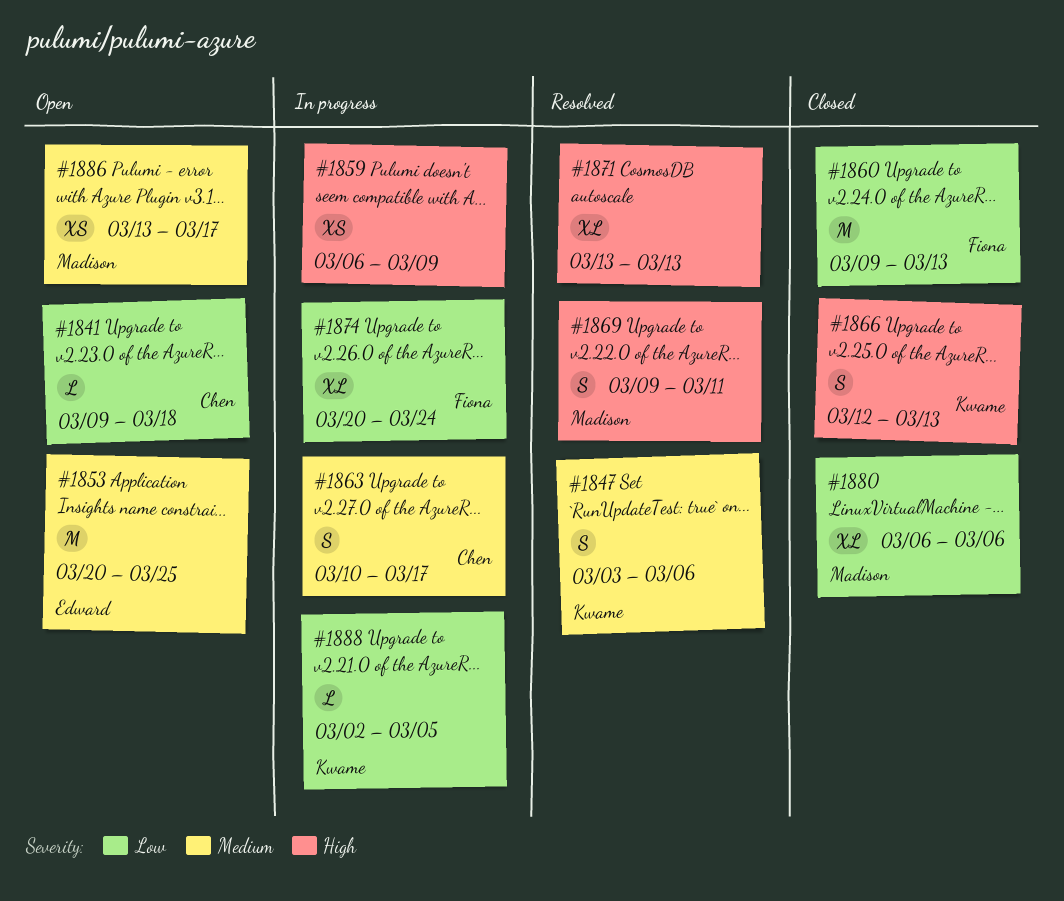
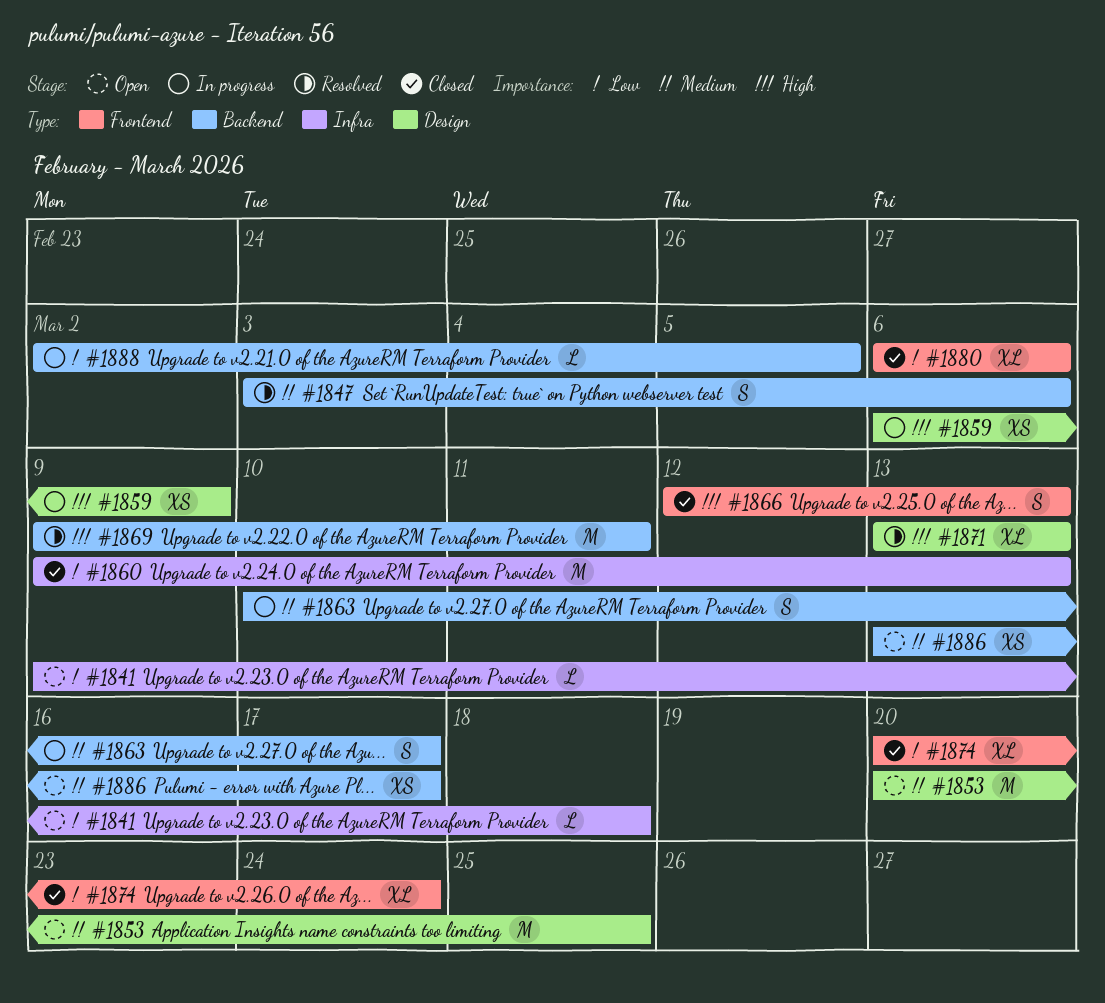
#1869, estimate: S -> M
#1874, status: In progress -> Closed

